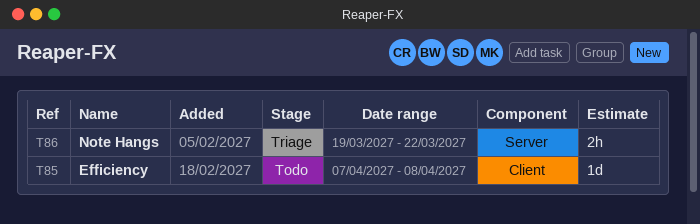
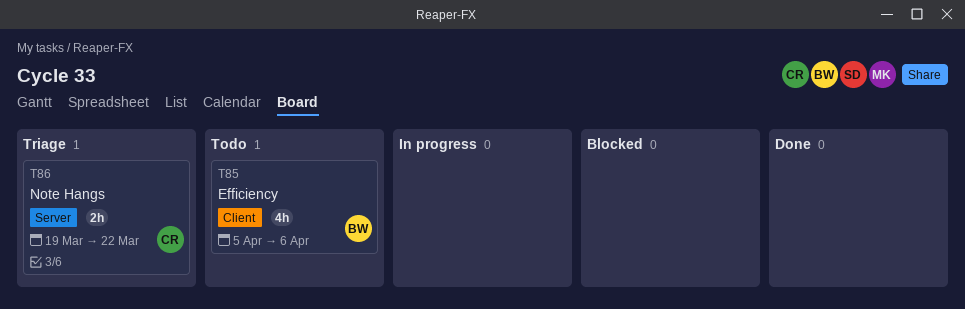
T85, estimate: 1d -> 4h
T85, start: Apr 7 -> Apr 5
T85, due: Apr 8 -> Apr 6

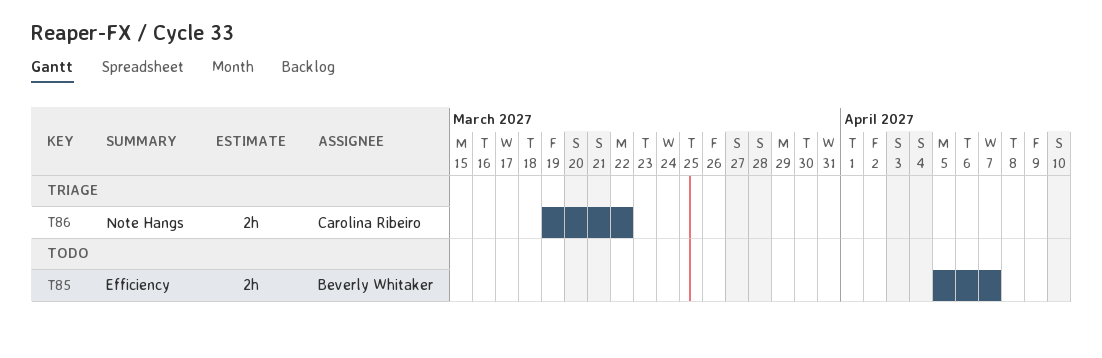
T85, estimate: 4h -> 2h
T85, due: Apr 6 -> Apr 7

